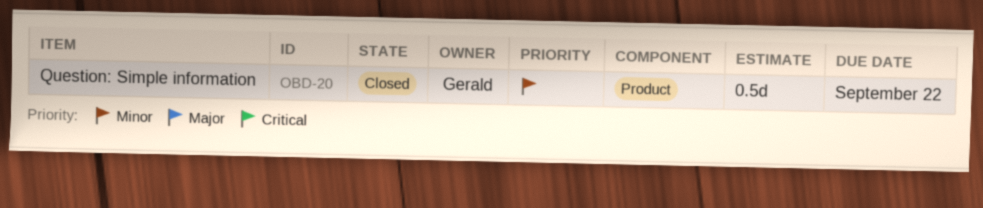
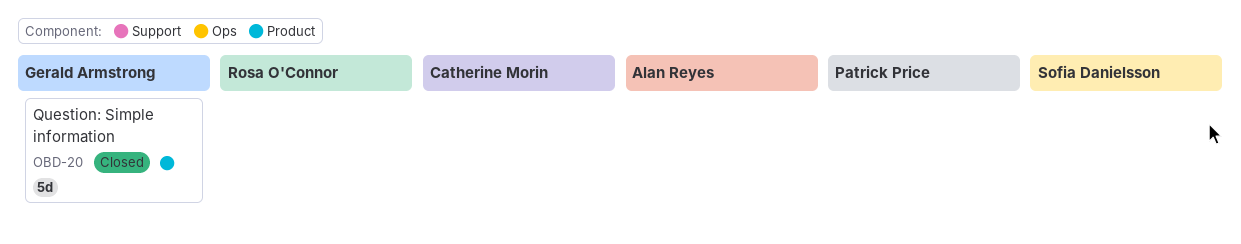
OBD-20, estimate: 0.5d -> 5d

